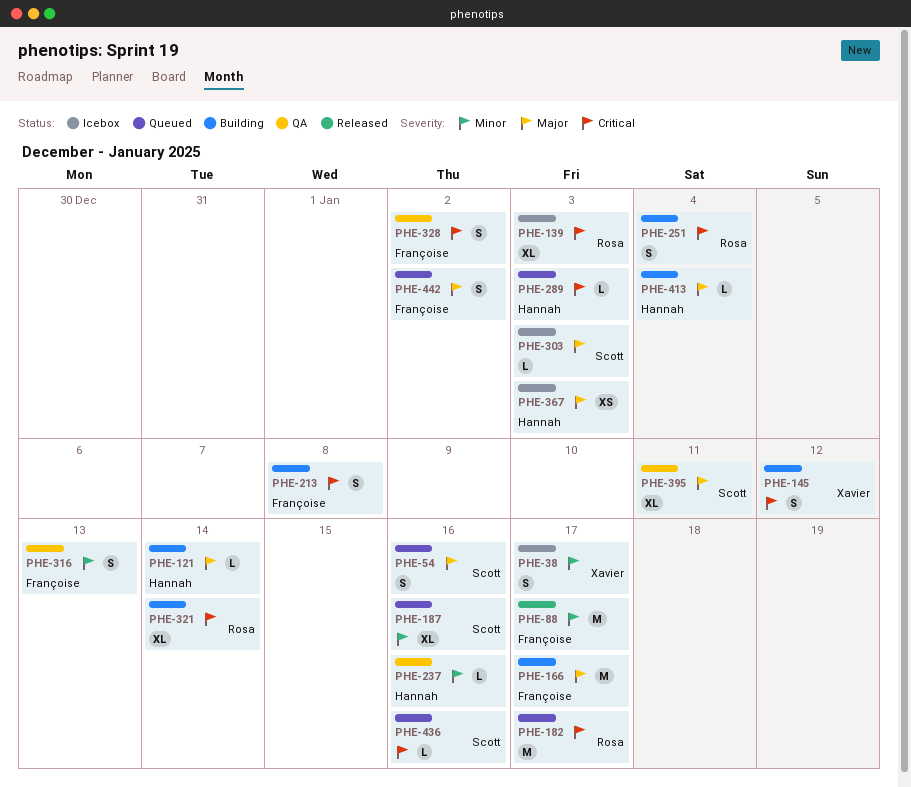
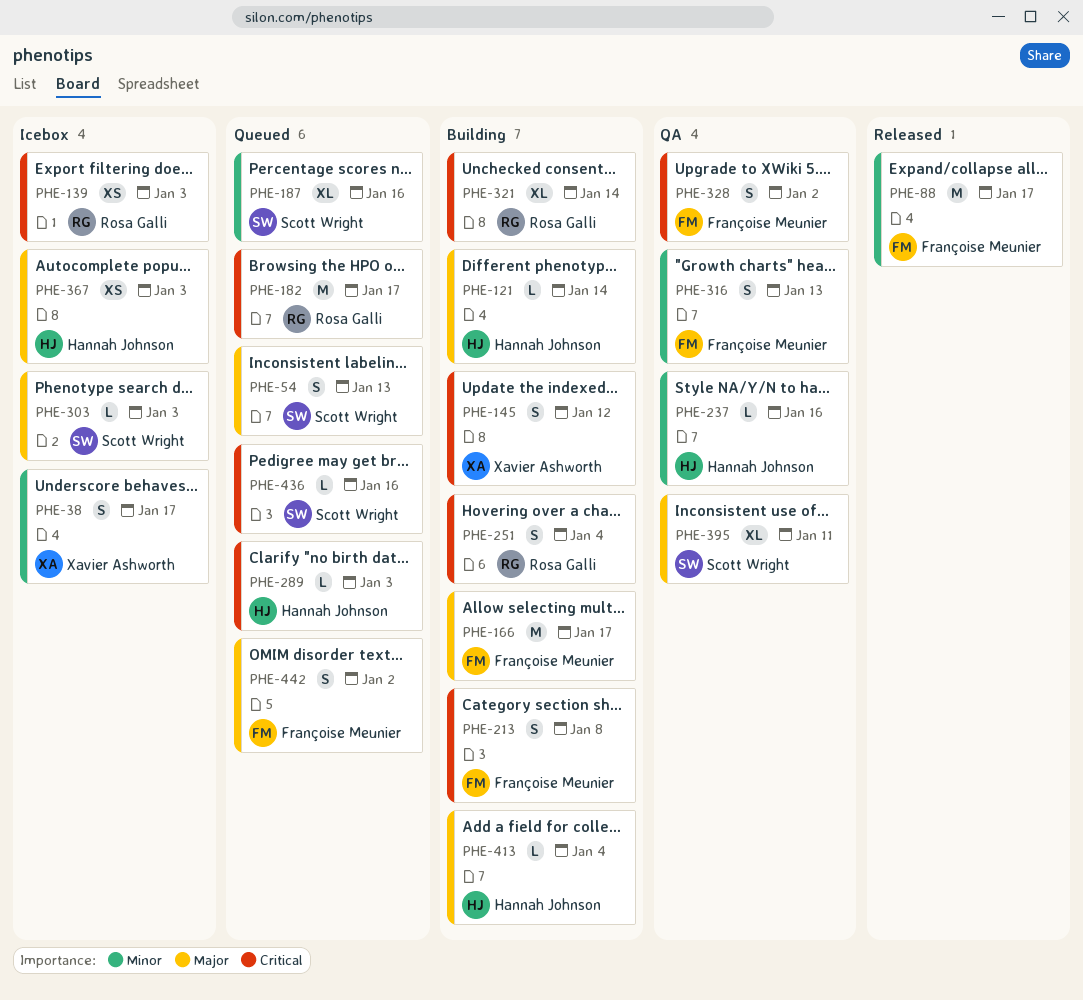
PHE-54, due: Jan 16 -> Jan 13
PHE-139, estimate: XL -> XS

